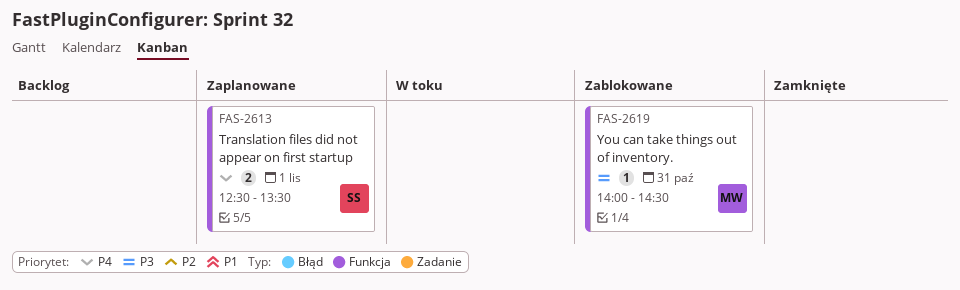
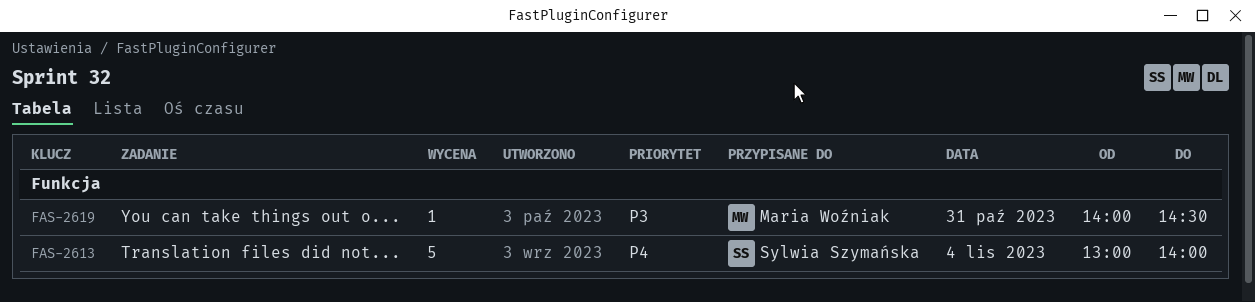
FAS-2613, estimate: 2 -> 5
FAS-2613, day: Nov 1 -> Nov 4
FAS-2613, begins: 12:30 -> 13:00
FAS-2613, ends: 13:30 -> 14:00

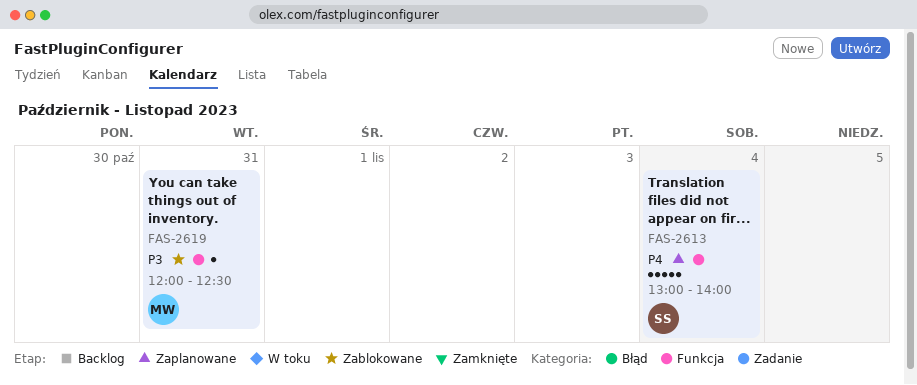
FAS-2619, begins: 14:00 -> 12:00
FAS-2619, ends: 14:30 -> 12:30

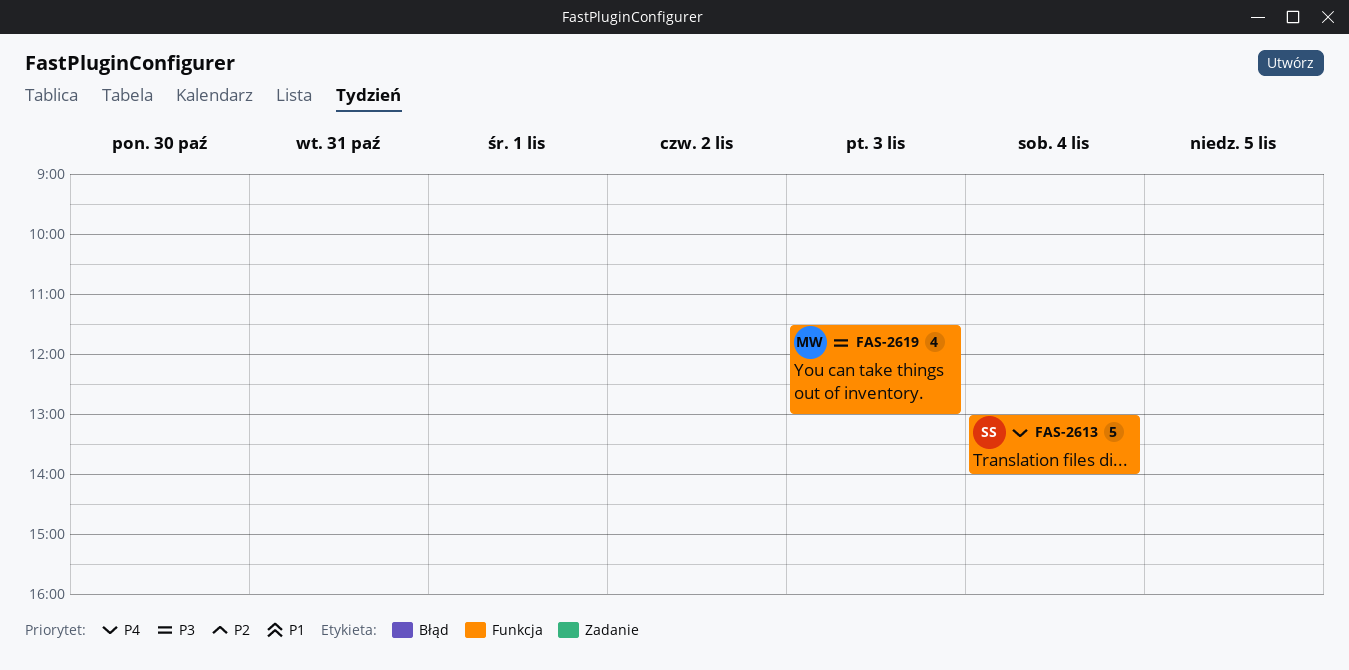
FAS-2619, estimate: 1 -> 4
FAS-2619, day: Oct 31 -> Nov 3
FAS-2619, begins: 12:00 -> 11:30
FAS-2619, ends: 12:30 -> 13:00

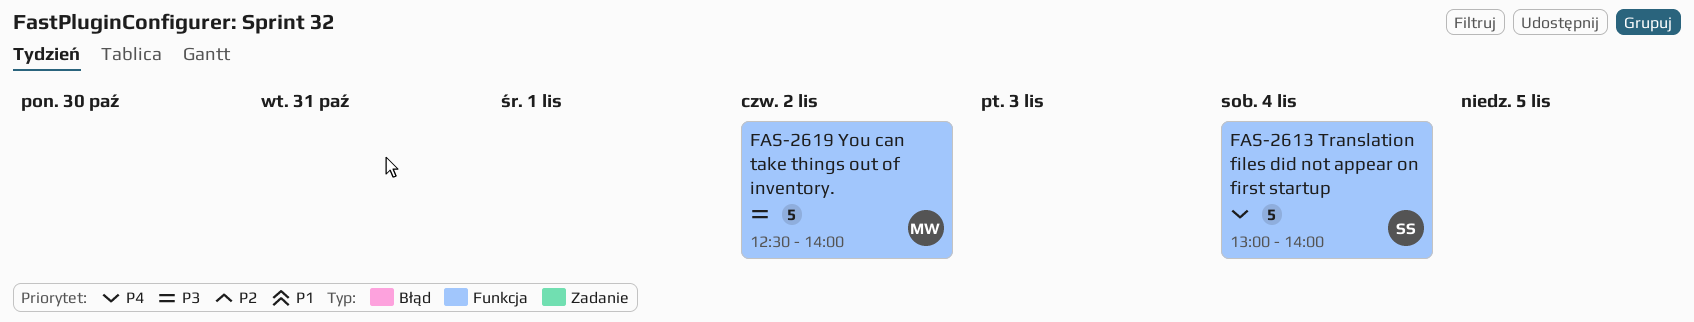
FAS-2619, estimate: 4 -> 5
FAS-2619, day: Nov 3 -> Nov 2
FAS-2619, begins: 11:30 -> 12:30
FAS-2619, ends: 13:00 -> 14:00

